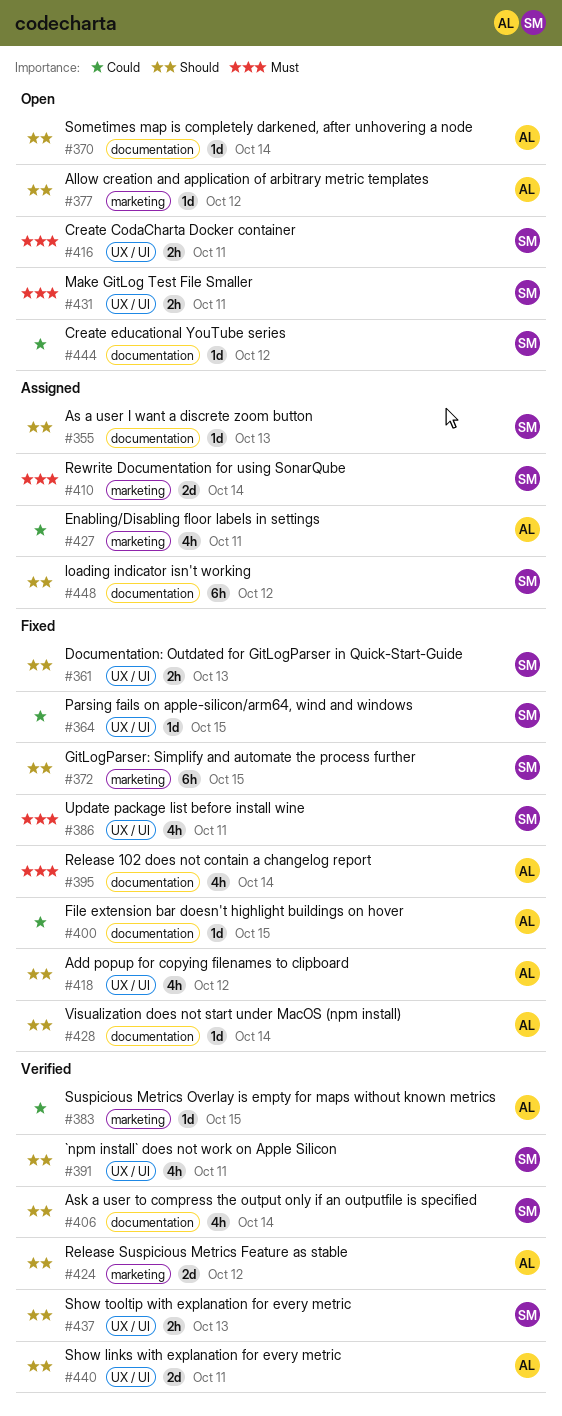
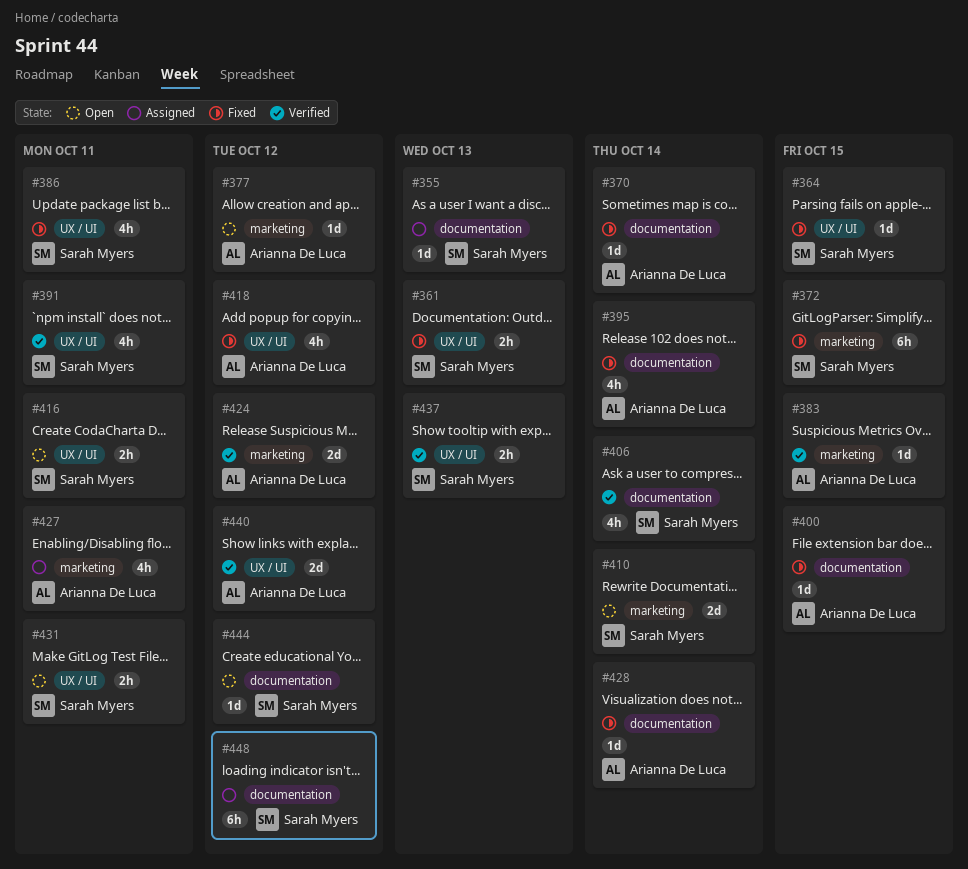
#370, status: Open -> Fixed
#410, status: Assigned -> Open
#440, due: Oct 11 -> Oct 12

